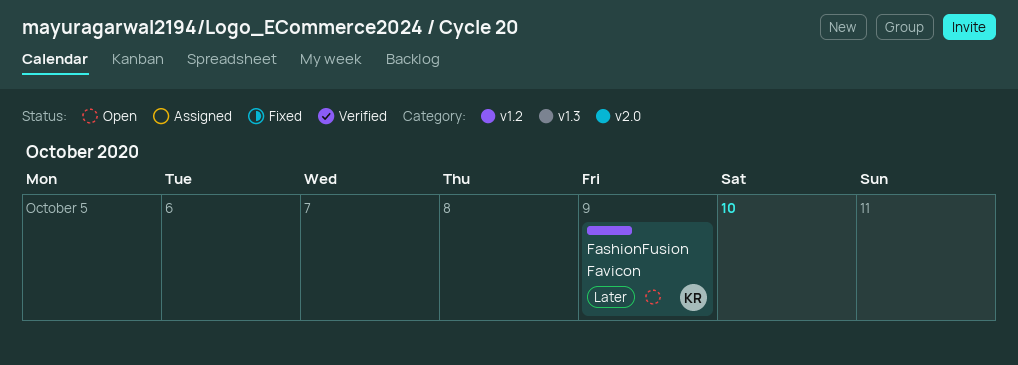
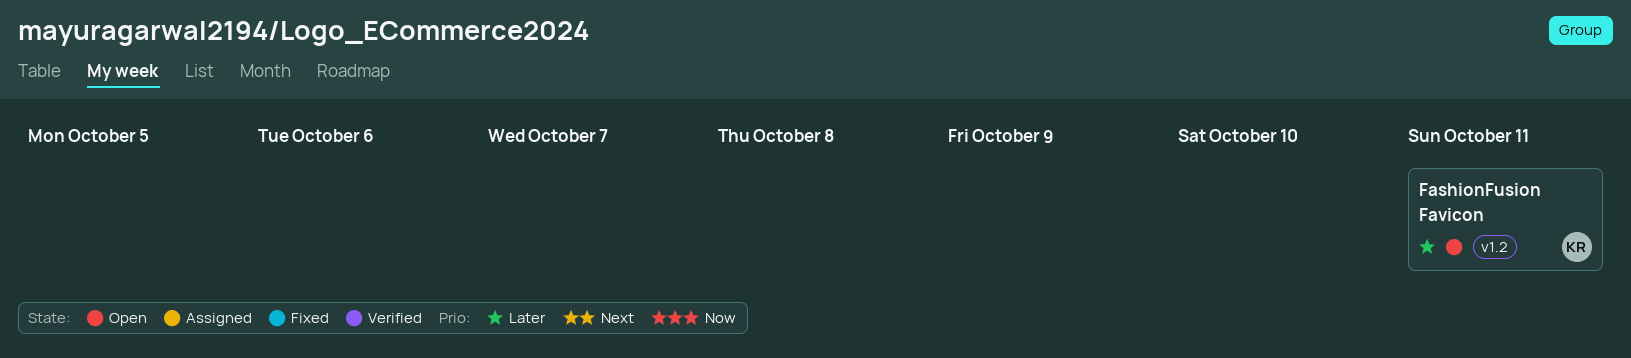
FashionFusion Favicon, due: Oct 9 -> Oct 11

